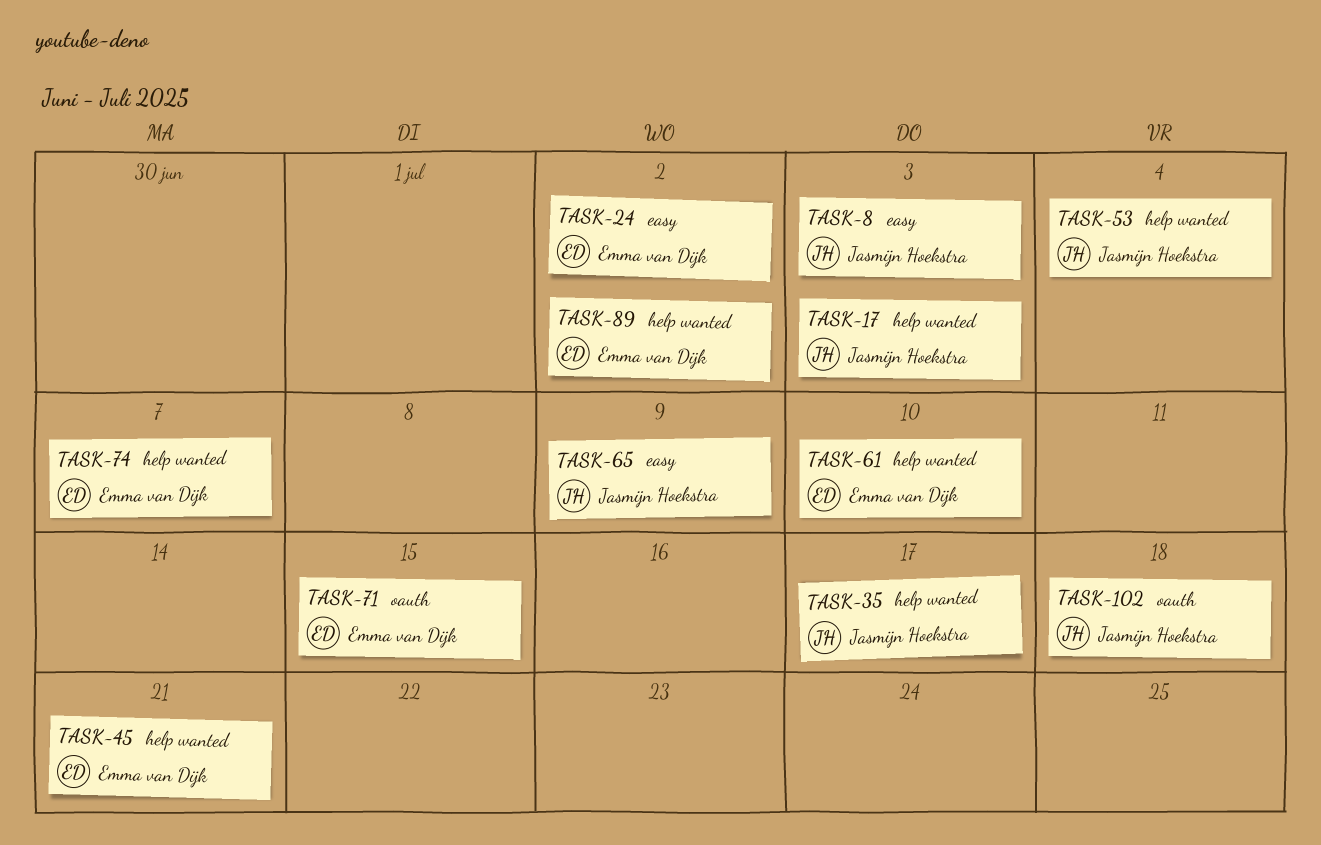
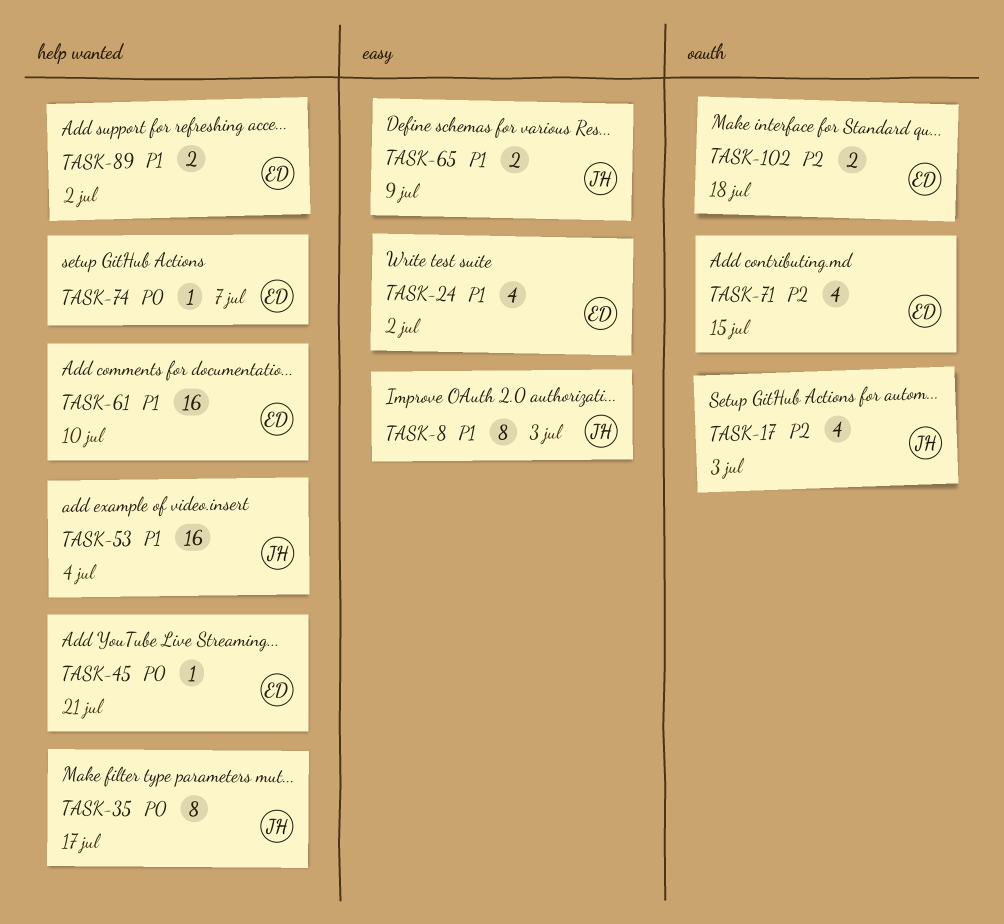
TASK-17, label: help wanted -> oauth
TASK-102, owner: Jasmijn Hoekstra -> Emma van Dijk

